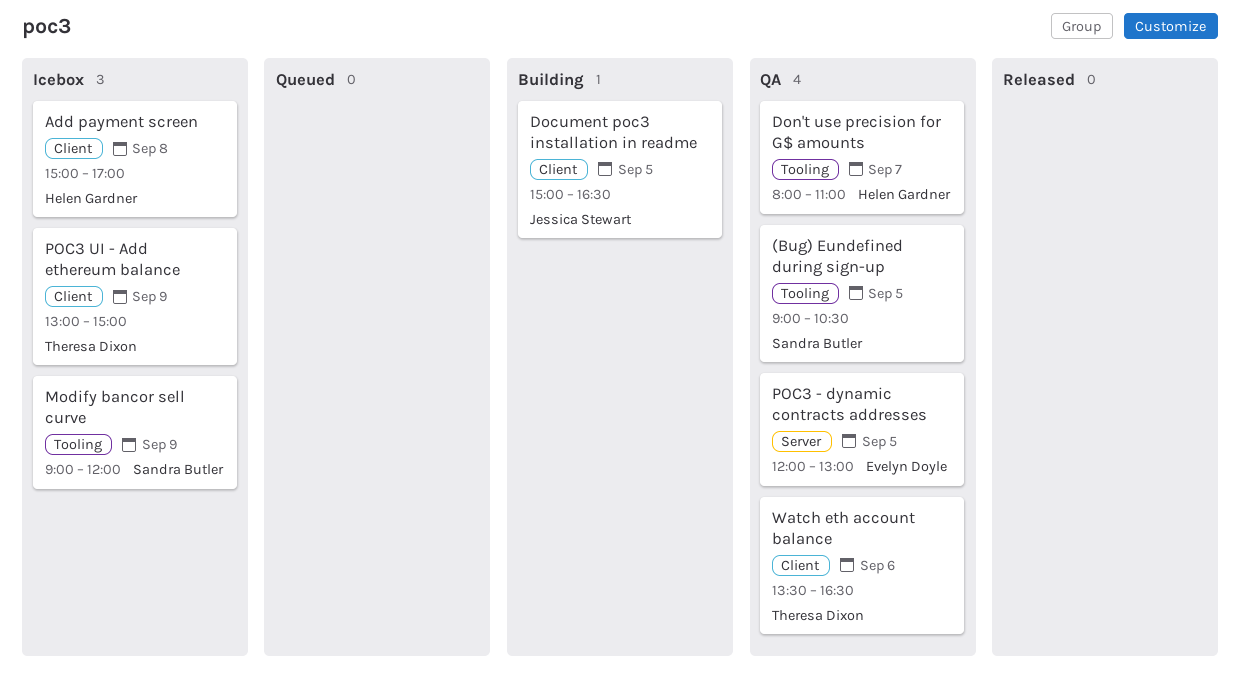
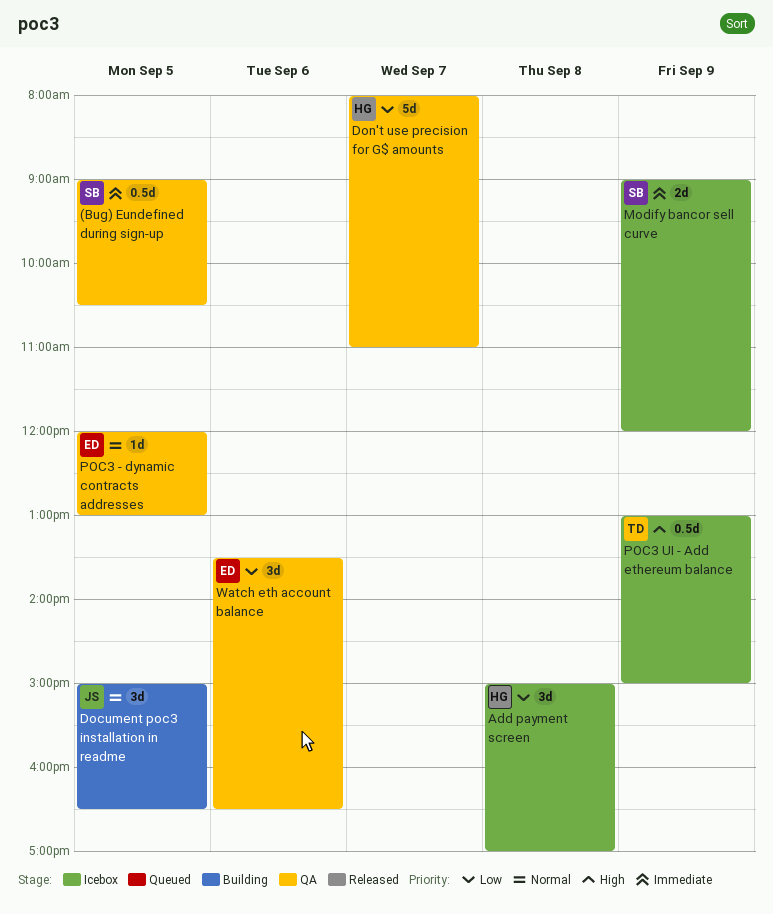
Watch eth account balance, owner: Theresa Dixon -> Evelyn Doyle

